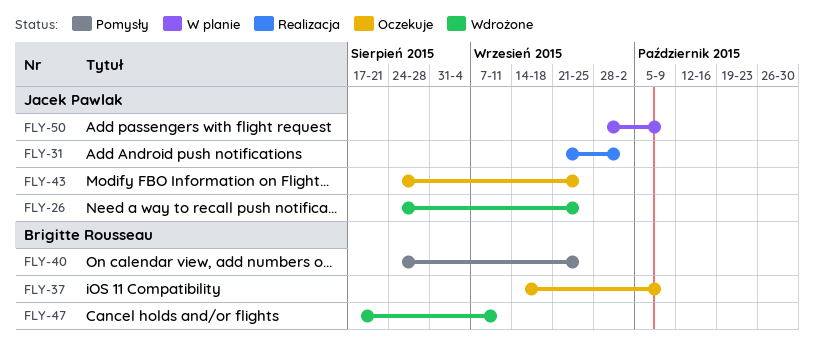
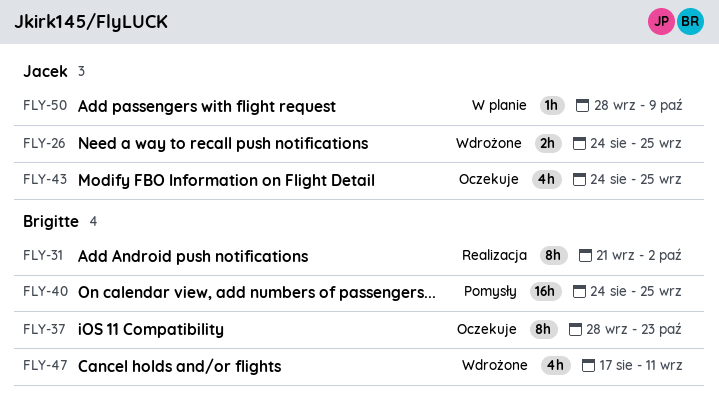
FLY-31, owner: Jacek Pawlak -> Brigitte Rousseau
FLY-37, start: Sep 14 -> Sep 28
FLY-37, due: Oct 9 -> Oct 23

